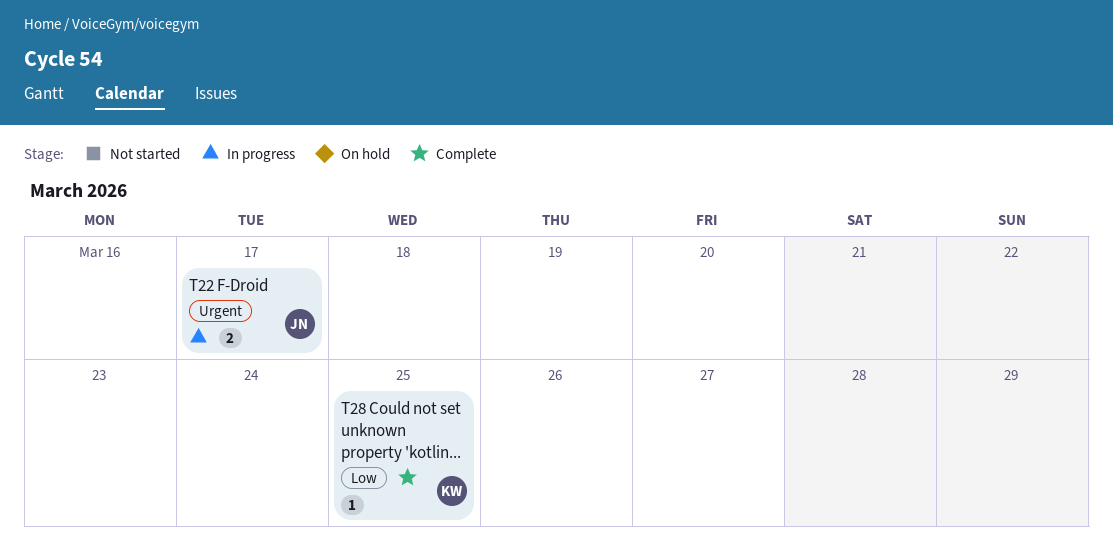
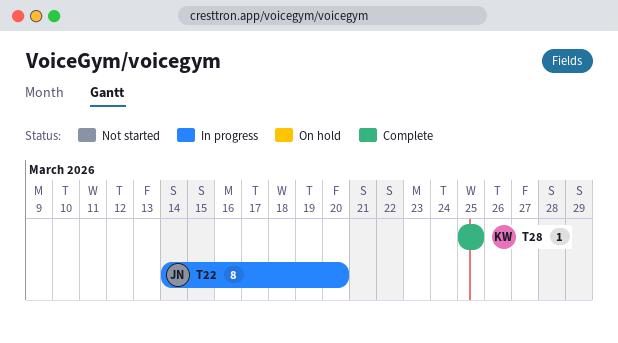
T22, estimate: 2 -> 8
T22, due: Mar 17 -> Mar 20

